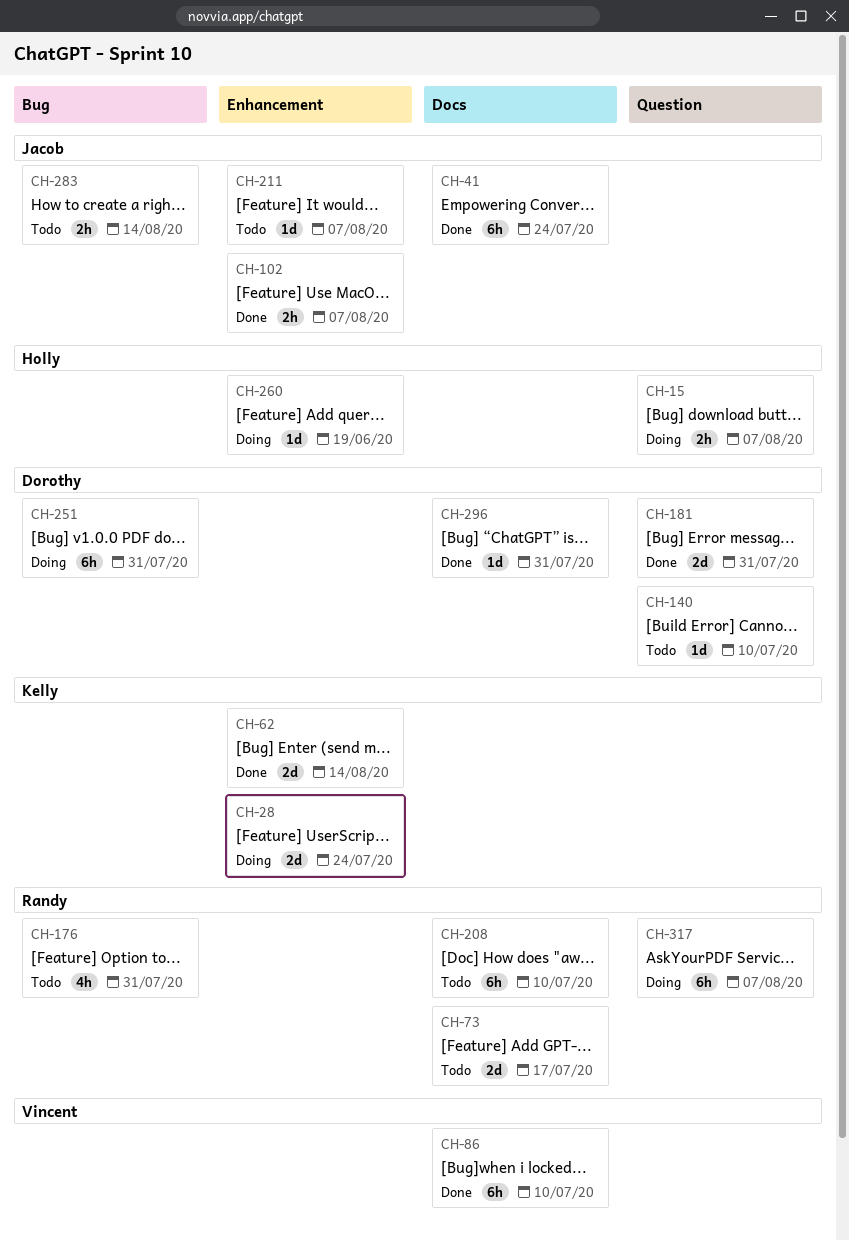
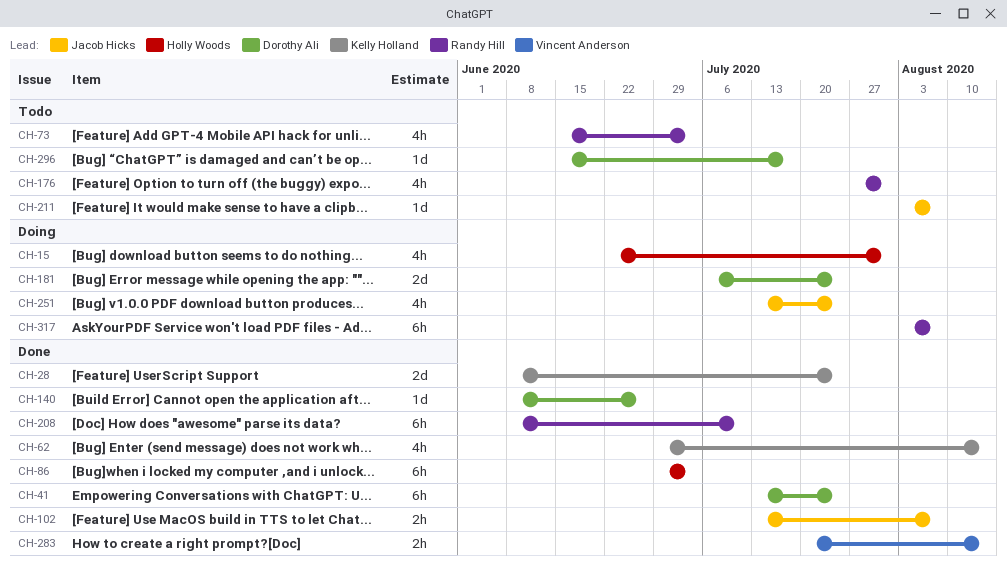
CH-15, estimate: 2h -> 4h
CH-15, due: Aug 7 -> Jul 31
CH-28, status: Doing -> Done
CH-41, owner: Jacob Hicks -> Dorothy Ali
CH-62, estimate: 2d -> 4h
CH-73, estimate: 2d -> 4h
CH-73, due: Jul 17 -> Jul 3
CH-86, owner: Vincent Anderson -> Holly Woods
CH-86, due: Jul 10 -> Jul 3
CH-140, status: Todo -> Done
CH-140, due: Jul 10 -> Jun 26
CH-181, status: Done -> Doing
CH-181, due: Jul 31 -> Jul 24
CH-208, status: Todo -> Done
CH-251, owner: Dorothy Ali -> Jacob Hicks
CH-251, estimate: 6h -> 4h
CH-251, due: Jul 31 -> Jul 24
CH-260: present -> none
CH-283, status: Todo -> Done
CH-283, owner: Jacob Hicks -> Vincent Anderson
CH-296, status: Done -> Todo
CH-296, due: Jul 31 -> Jul 17

